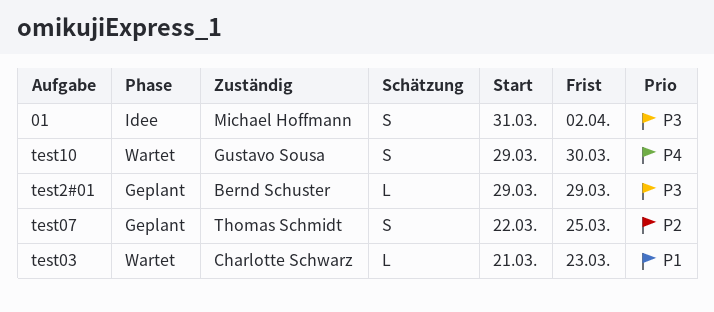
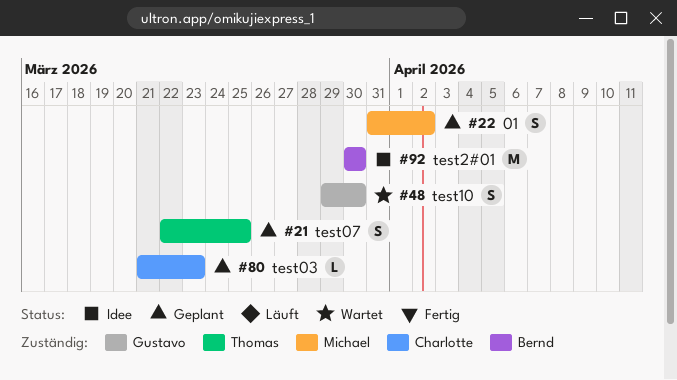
01, status: Idee -> Geplant
test03, status: Wartet -> Geplant
test2#01, status: Geplant -> Idee
test2#01, estimate: L -> M
test2#01, start: Mar 29 -> Mar 30
test2#01, due: Mar 29 -> Mar 30

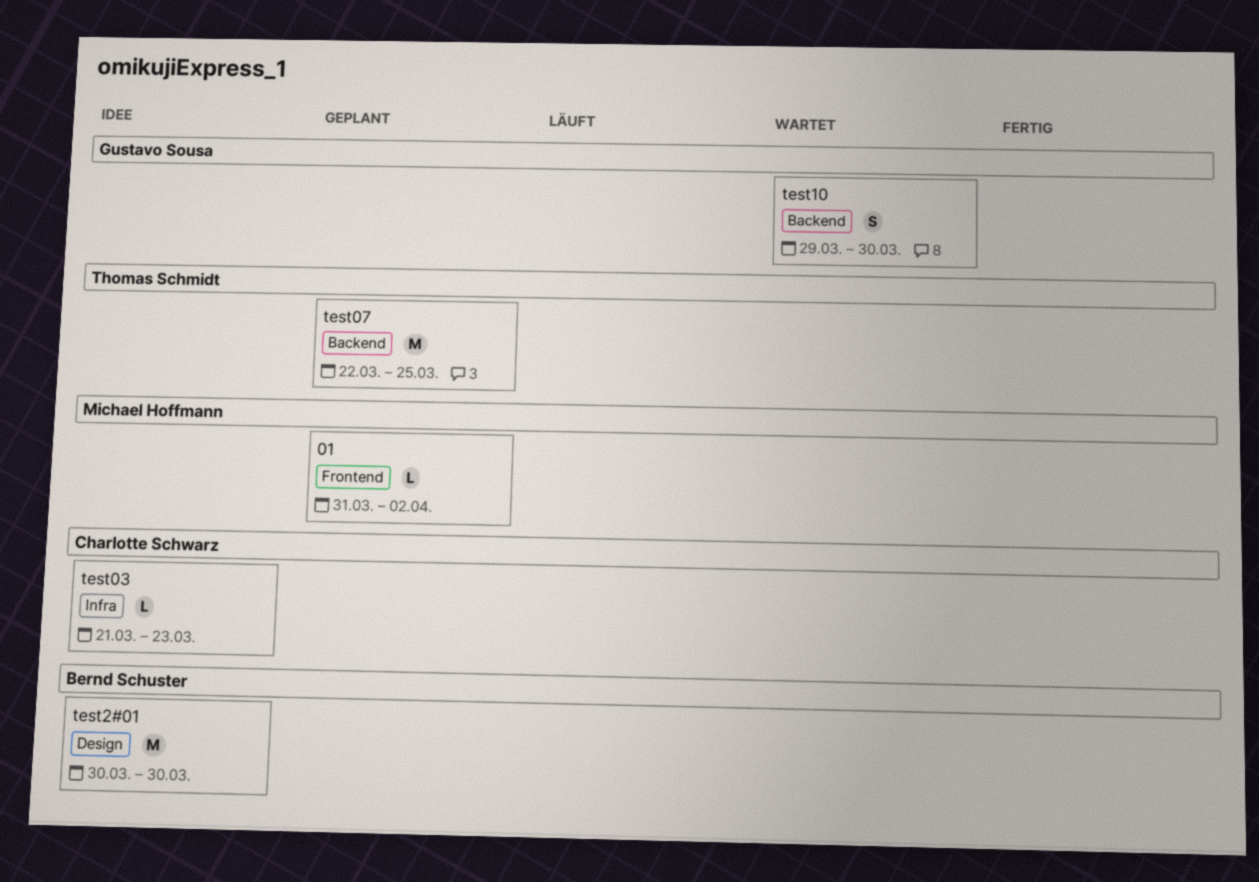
01, estimate: S -> L
test03, status: Geplant -> Idee
test07, estimate: S -> M

